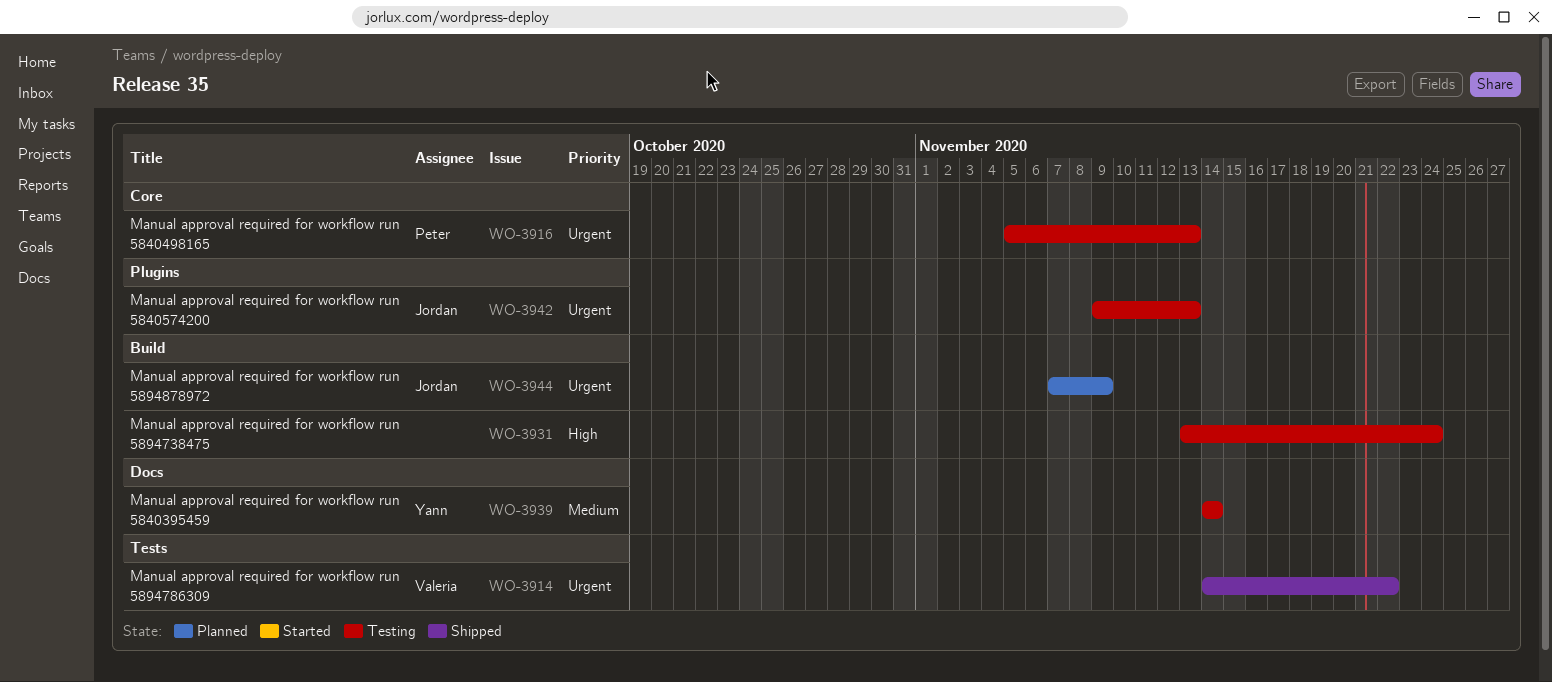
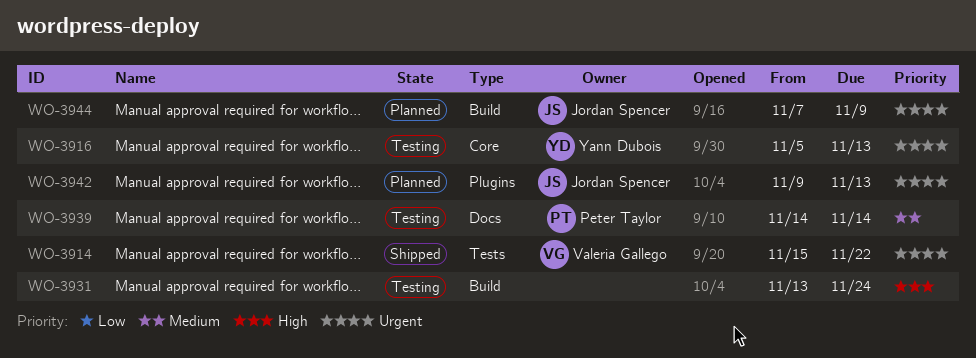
WO-3914, start: Nov 14 -> Nov 15
WO-3916, owner: Peter Taylor -> Yann Dubois
WO-3939, owner: Yann Dubois -> Peter Taylor
WO-3942, status: Testing -> Planned

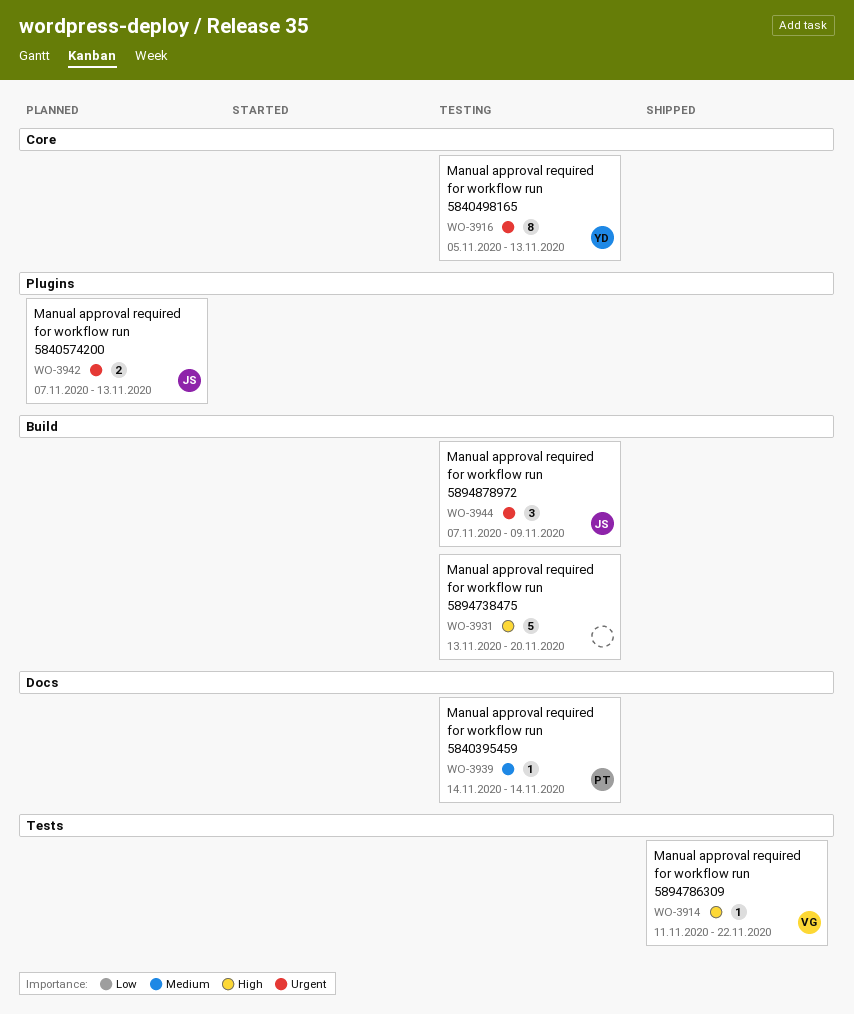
WO-3914, priority: Urgent -> High
WO-3914, start: Nov 15 -> Nov 11
WO-3931, due: Nov 24 -> Nov 20
WO-3942, start: Nov 9 -> Nov 7
WO-3944, status: Planned -> Testing

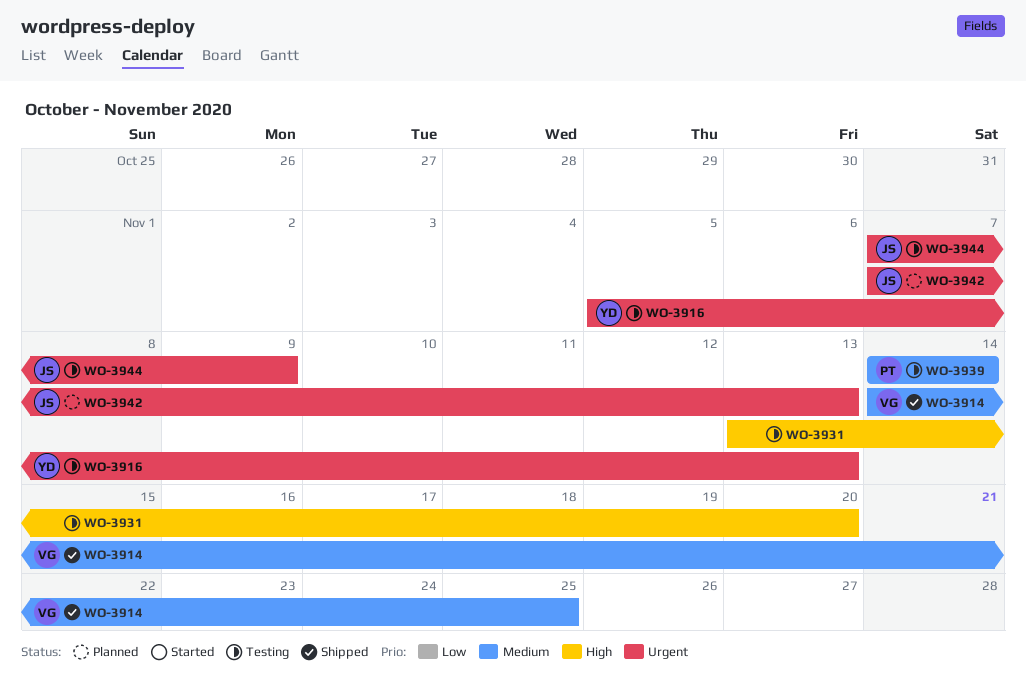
WO-3914, priority: High -> Medium
WO-3914, start: Nov 11 -> Nov 14
WO-3914, due: Nov 22 -> Nov 25

